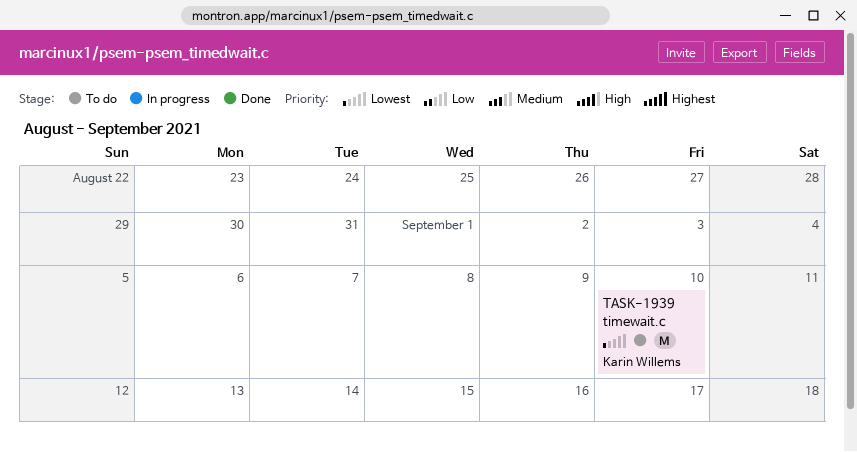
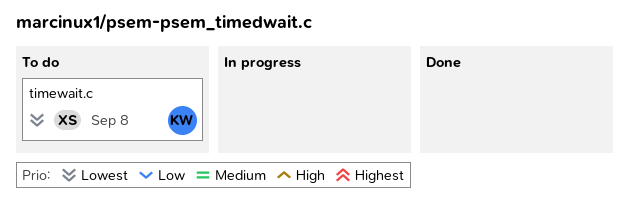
timewait.c, estimate: M -> XS
timewait.c, due: Sep 10 -> Sep 8

